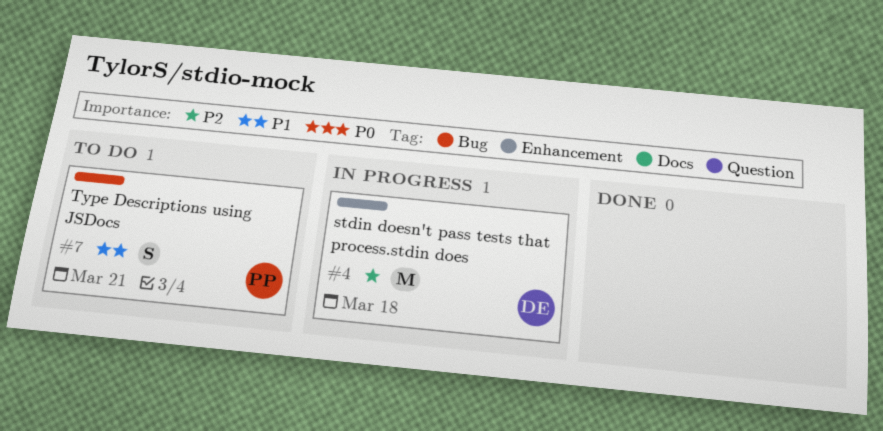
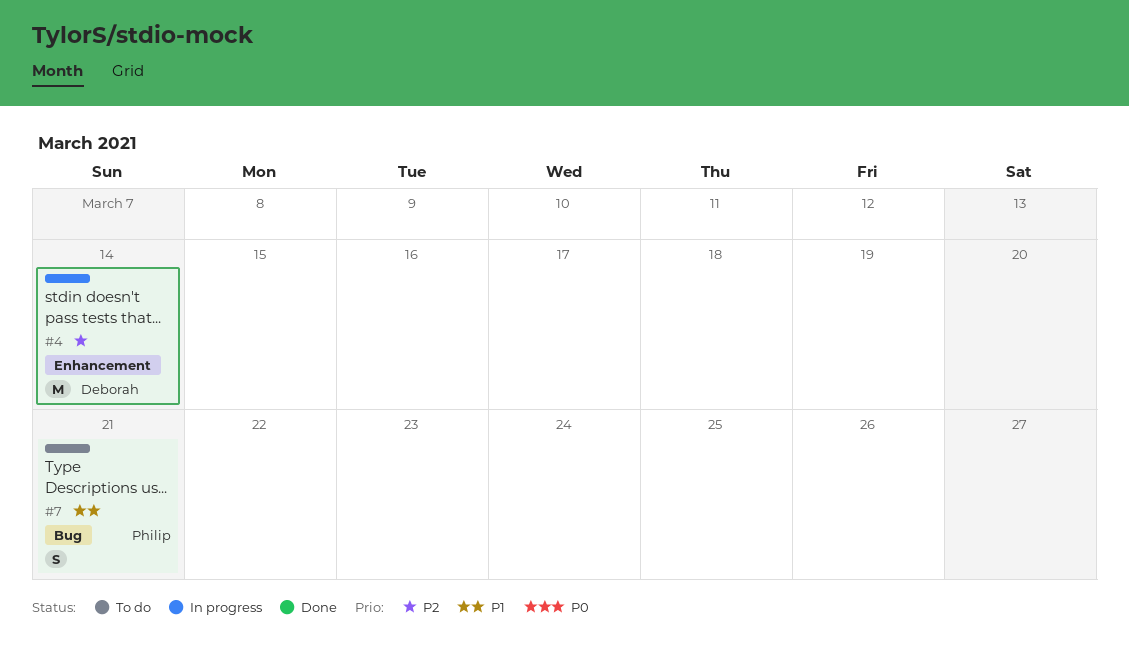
#4, due: Mar 18 -> Mar 14

